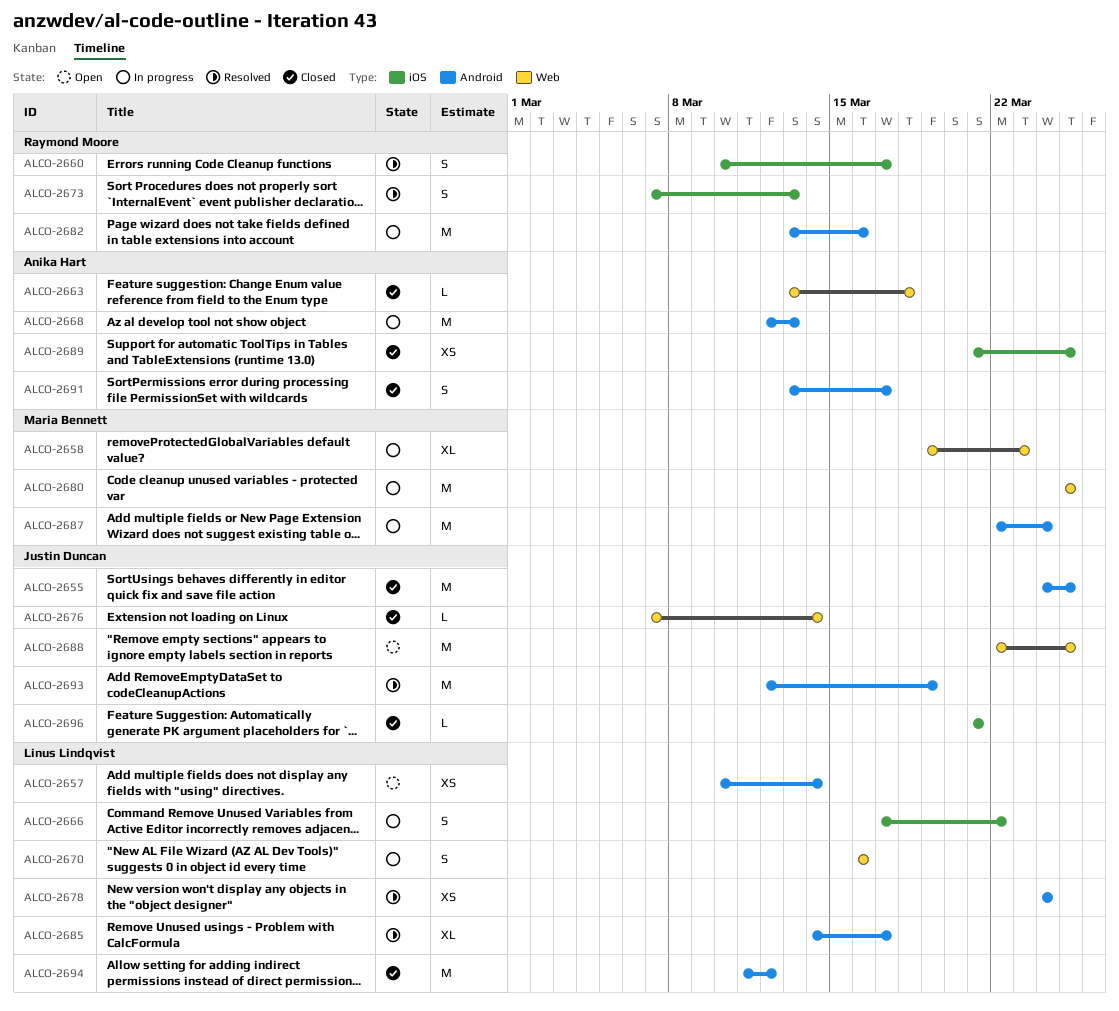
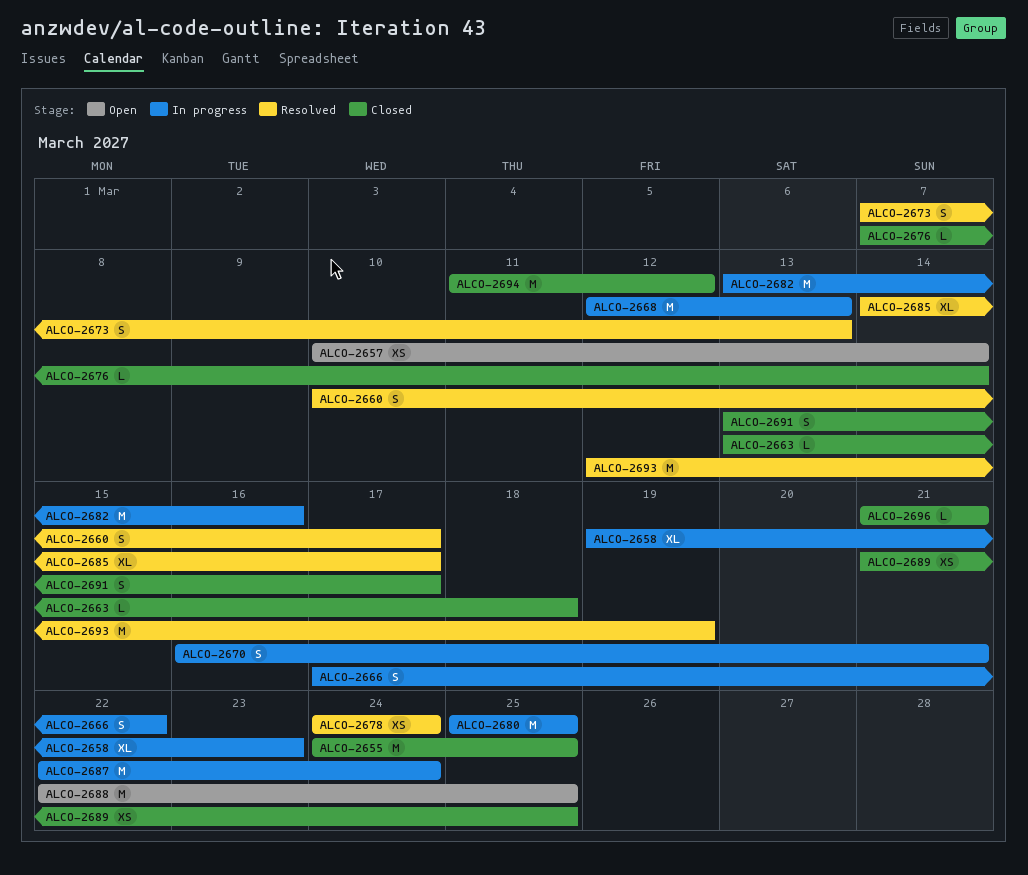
ALCO-2670, due: Mar 16 -> Mar 21

